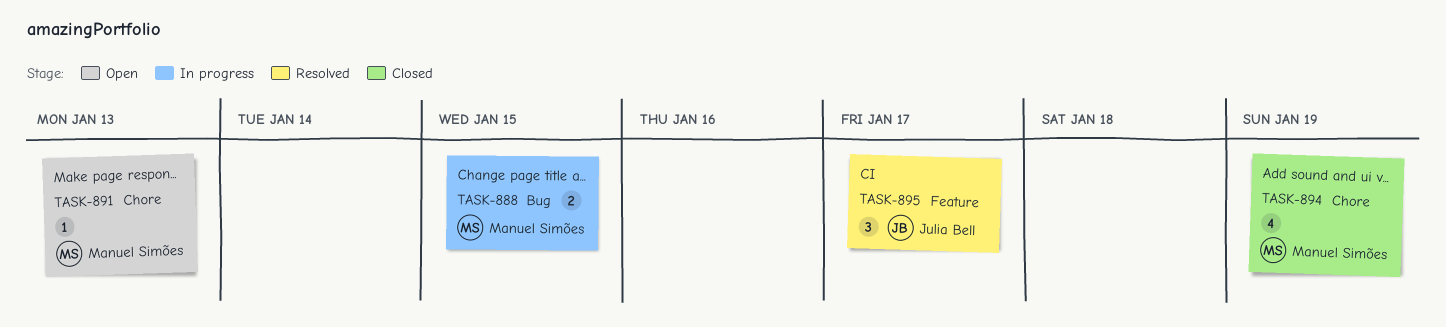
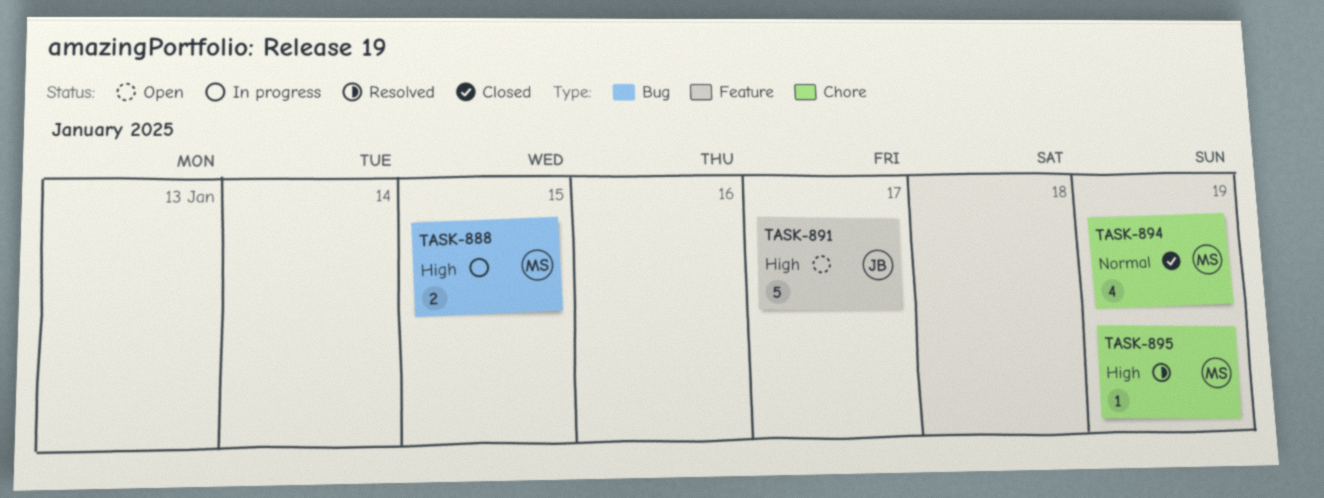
TASK-891, owner: Manuel Simões -> Julia Bell
TASK-891, label: Chore -> Feature
TASK-891, estimate: 1 -> 5
TASK-891, due: Jan 13 -> Jan 17
TASK-895, owner: Julia Bell -> Manuel Simões
TASK-895, label: Feature -> Chore
TASK-895, estimate: 3 -> 1
TASK-895, due: Jan 17 -> Jan 19

